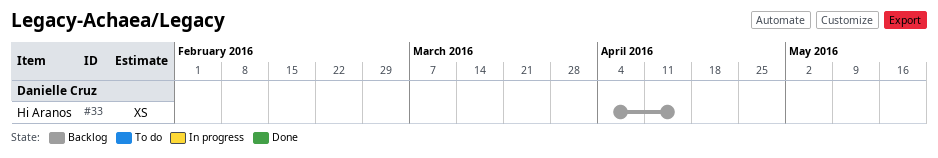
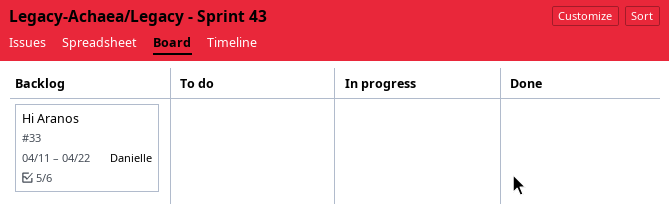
#33, start: Apr 4 -> Apr 11
#33, due: Apr 15 -> Apr 22

